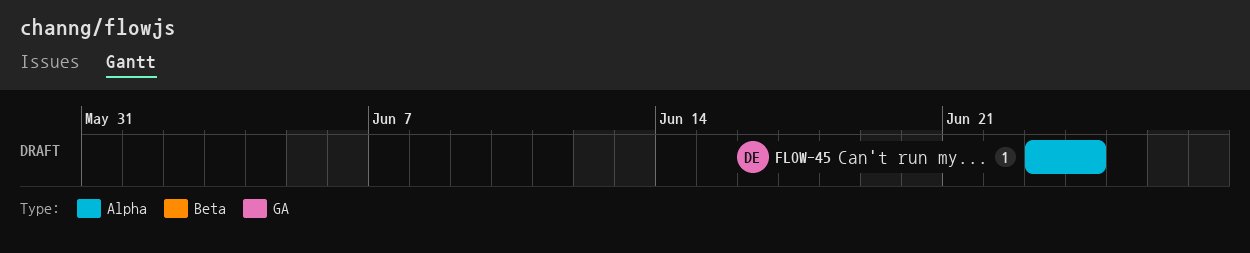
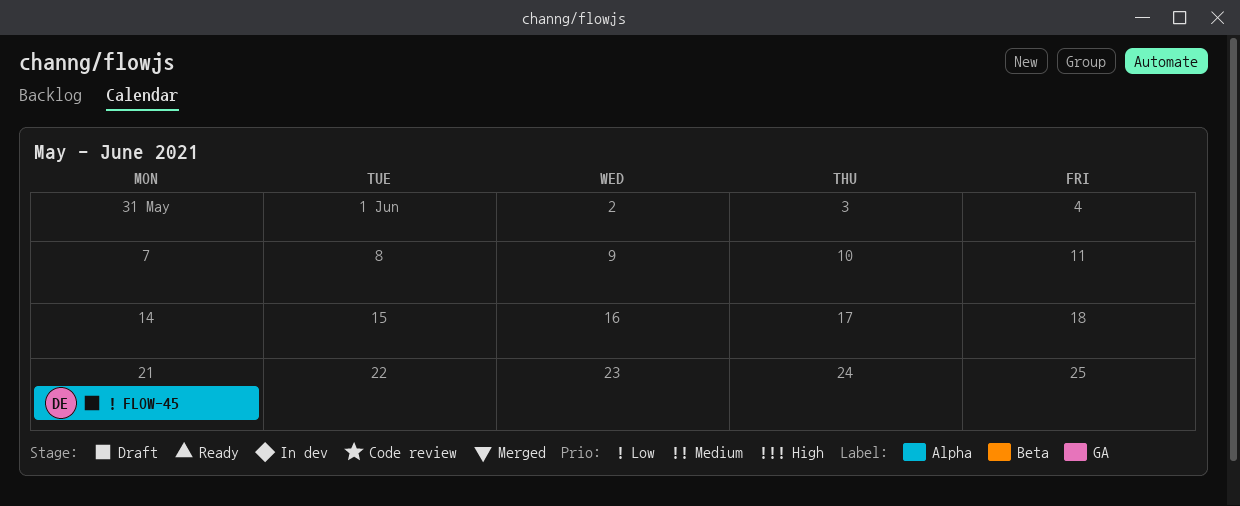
FLOW-45, start: Jun 23 -> Jun 21
FLOW-45, due: Jun 24 -> Jun 21

